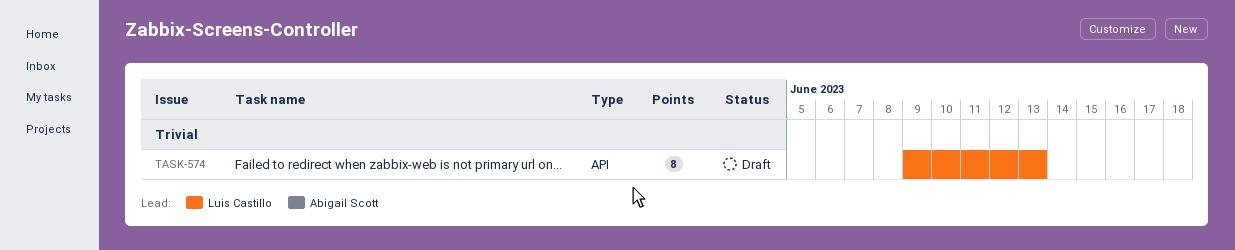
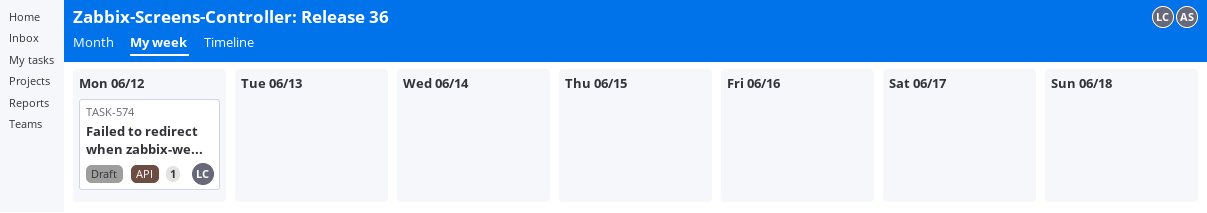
TASK-574, estimate: 8 -> 1
TASK-574, due: Jun 13 -> Jun 12

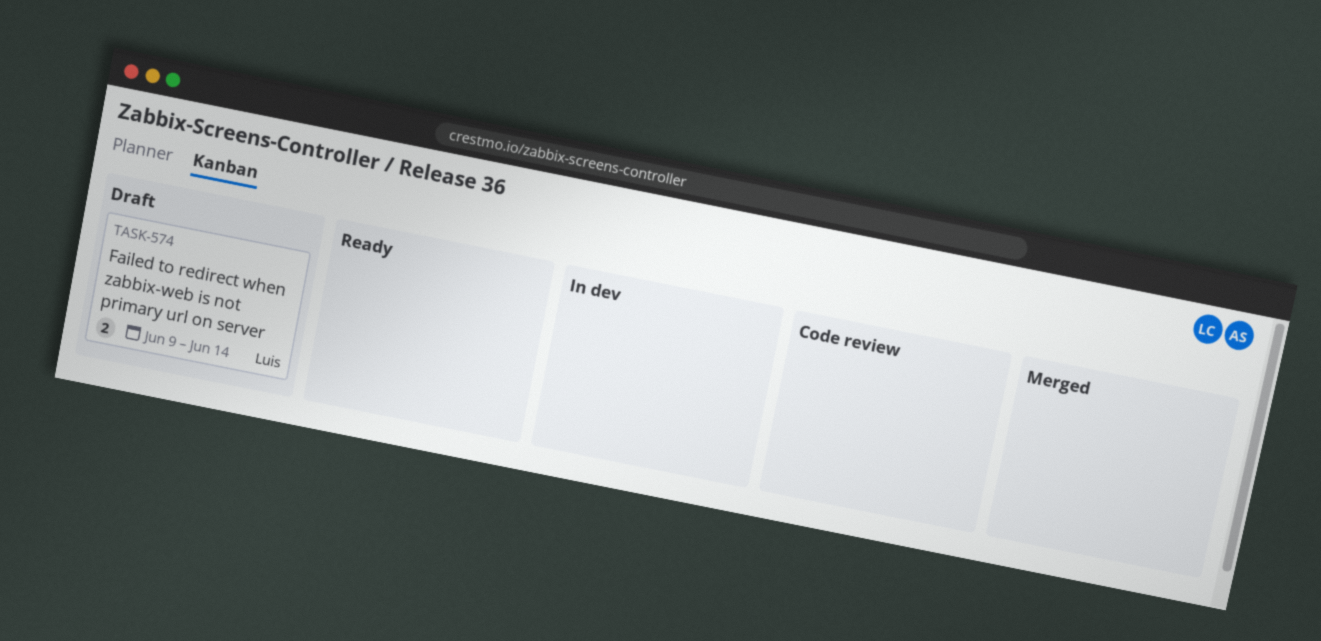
TASK-574, estimate: 1 -> 2
TASK-574, due: Jun 12 -> Jun 14

